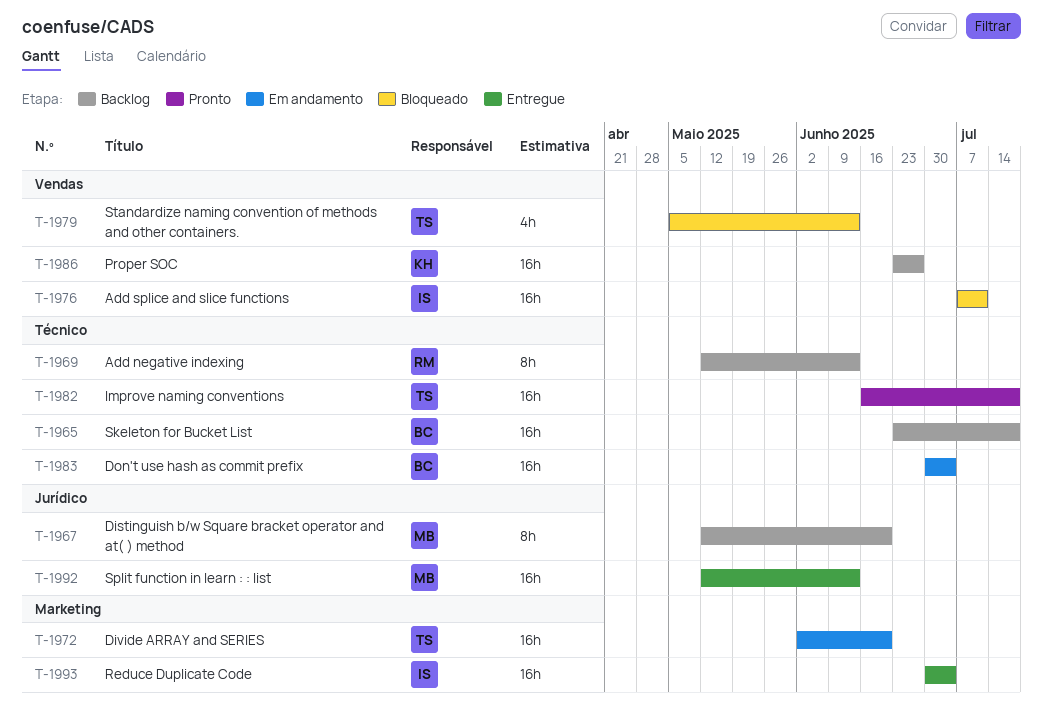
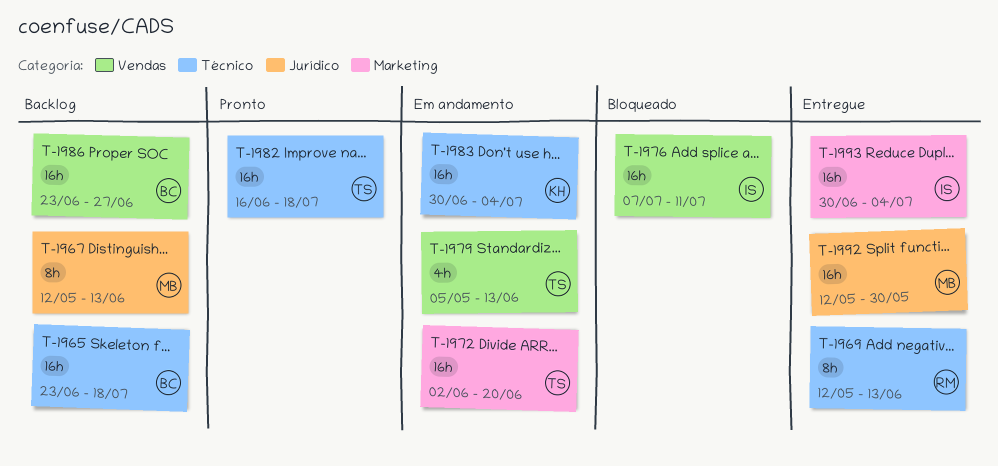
T-1967, due: Jun 20 -> Jun 13
T-1969, status: Backlog -> Entregue
T-1979, status: Bloqueado -> Em andamento
T-1983, owner: BC -> KH
T-1986, owner: KH -> BC
T-1992, due: Jun 13 -> May 30

